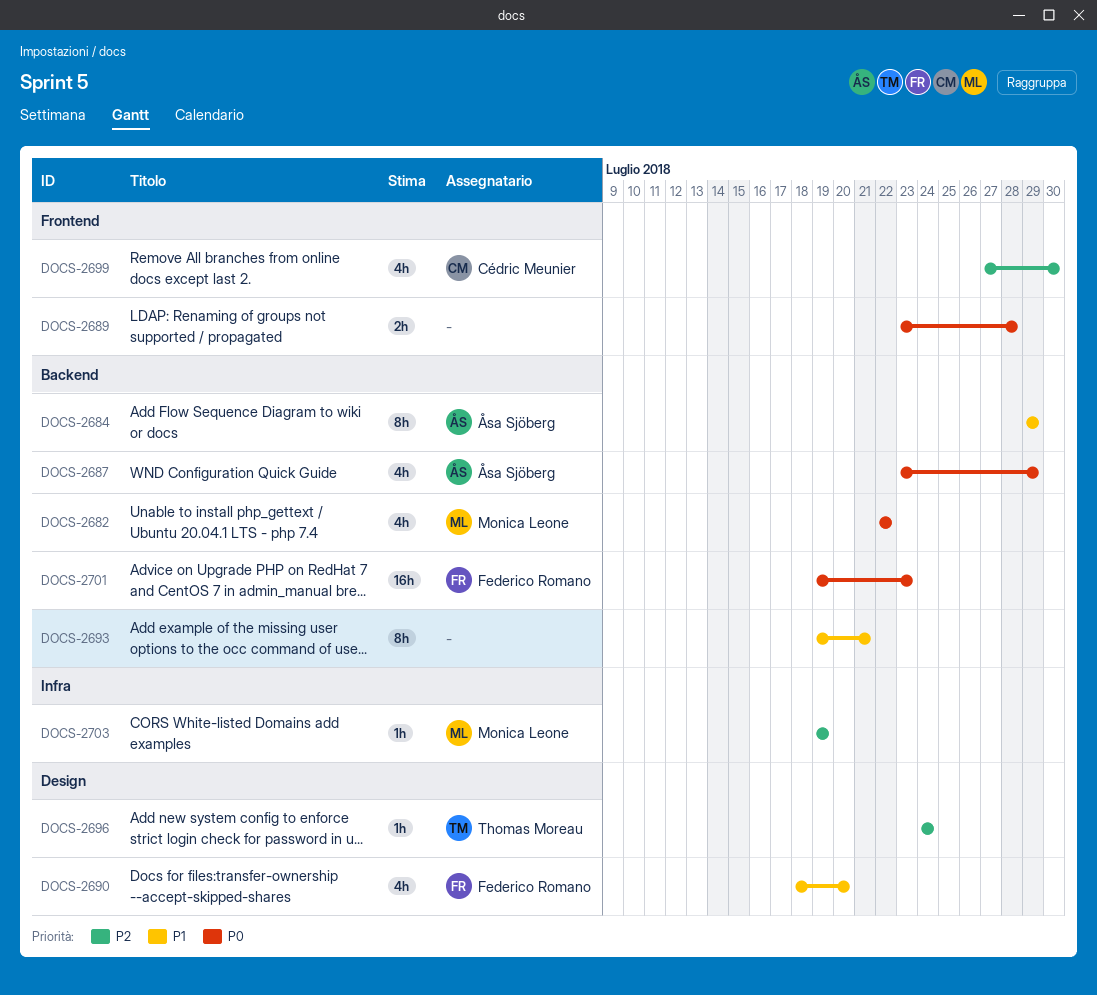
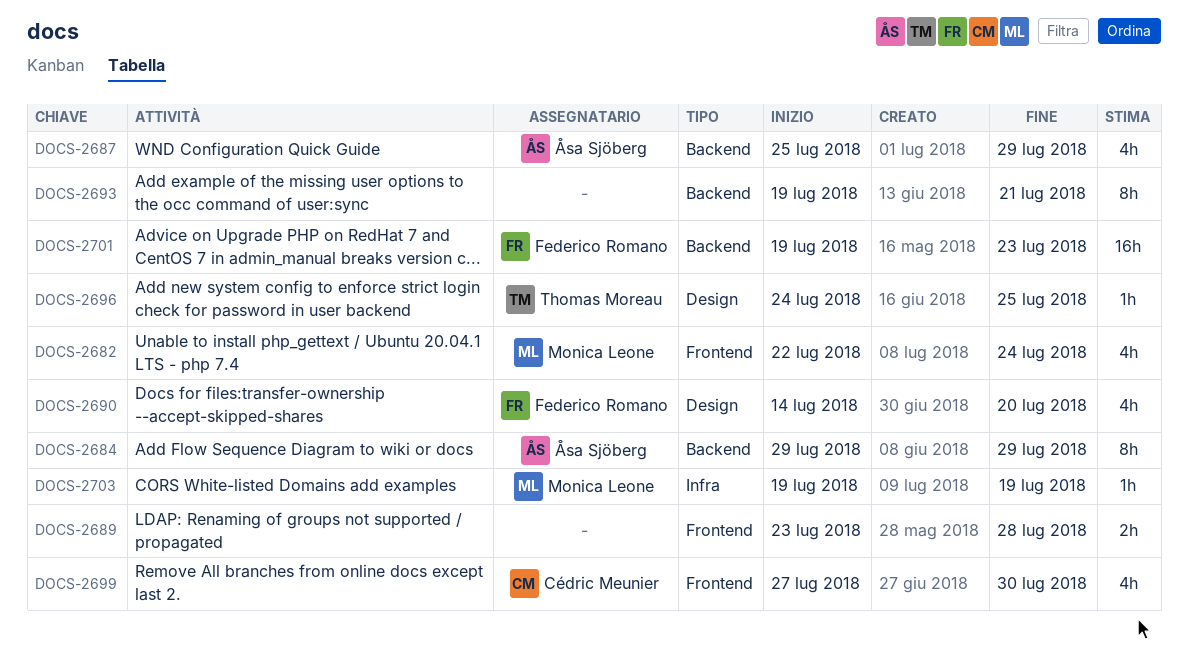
DOCS-2682, label: Backend -> Frontend
DOCS-2682, due: Jul 22 -> Jul 24
DOCS-2687, start: Jul 23 -> Jul 25
DOCS-2690, start: Jul 18 -> Jul 14
DOCS-2696, due: Jul 24 -> Jul 25

